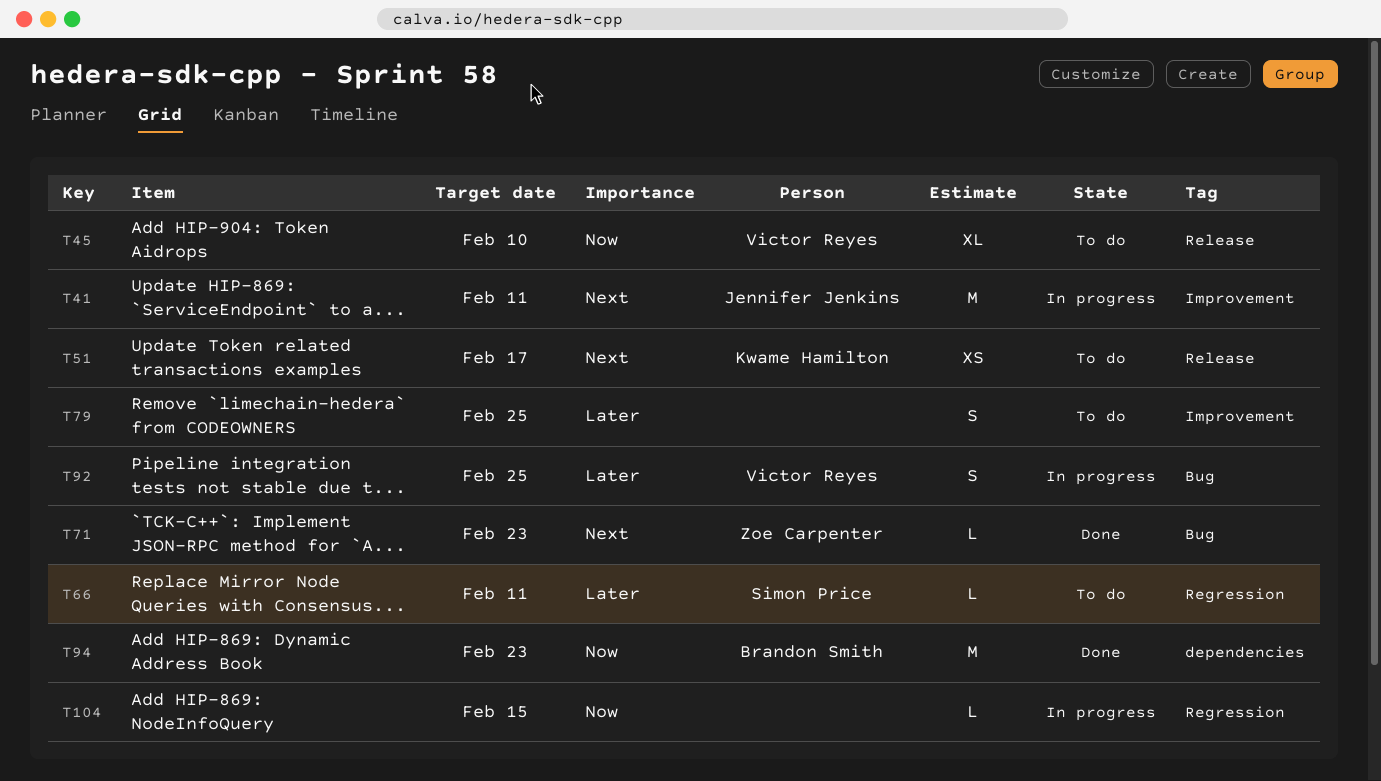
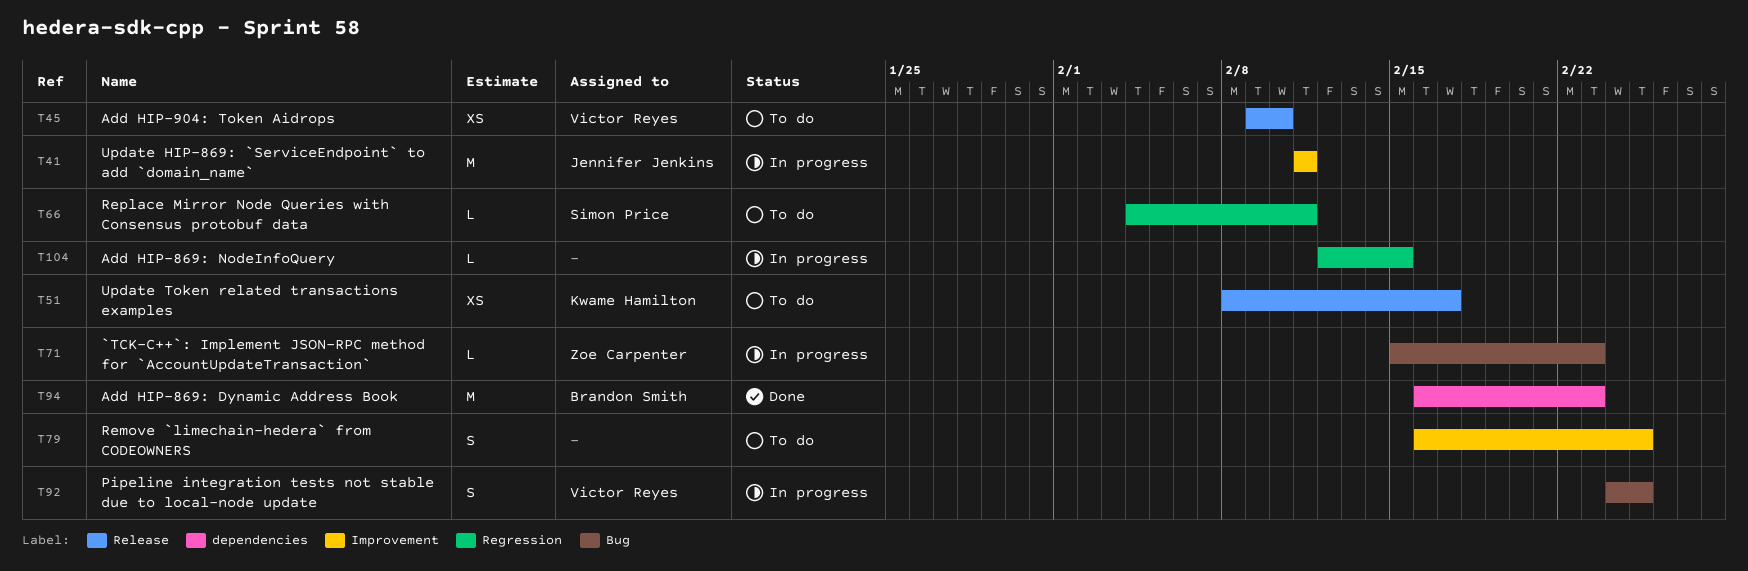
T45, estimate: XL -> XS
T71, status: Done -> In progress

